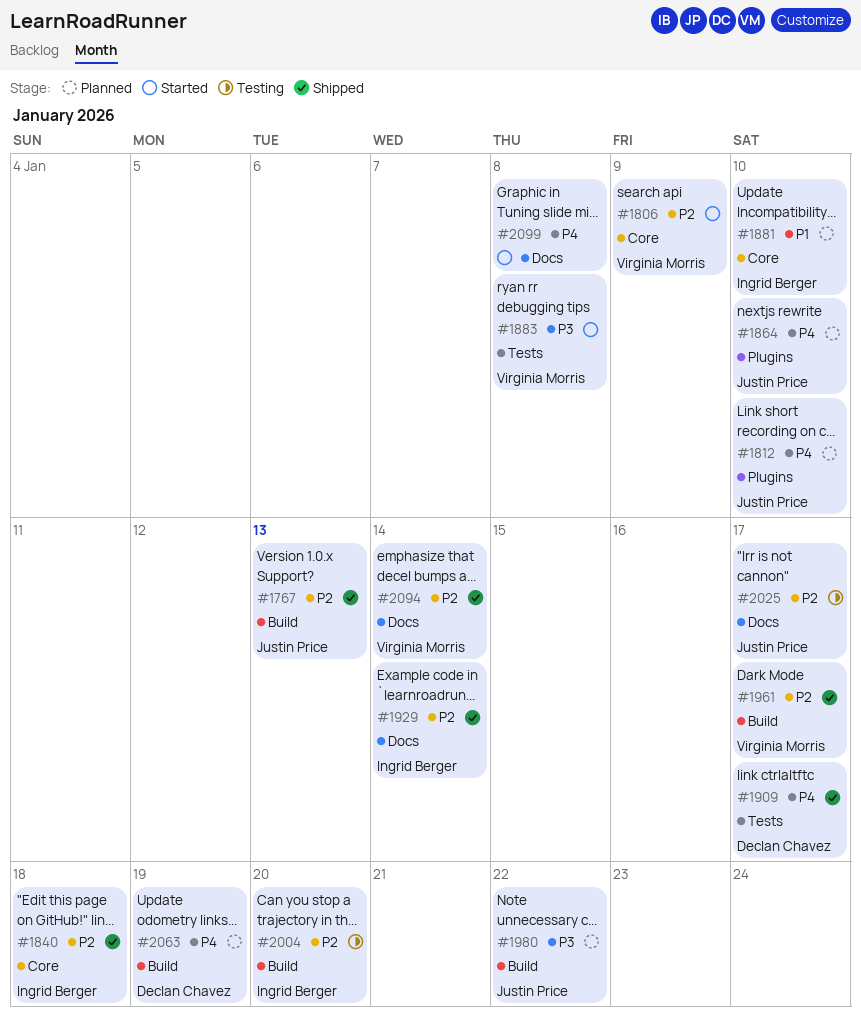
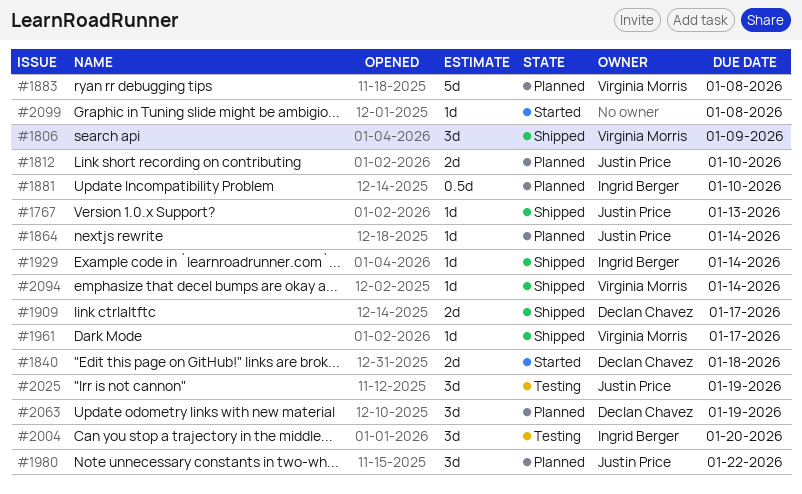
#1806, status: Started -> Shipped
#1840, status: Shipped -> Started
#1840, owner: Ingrid Berger -> Declan Chavez
#1864, due: Jan 10 -> Jan 14
#1883, status: Started -> Planned
#2025, due: Jan 17 -> Jan 19

